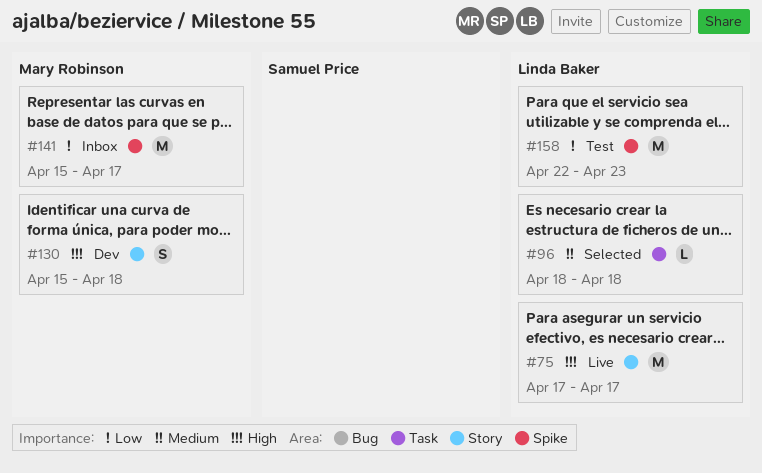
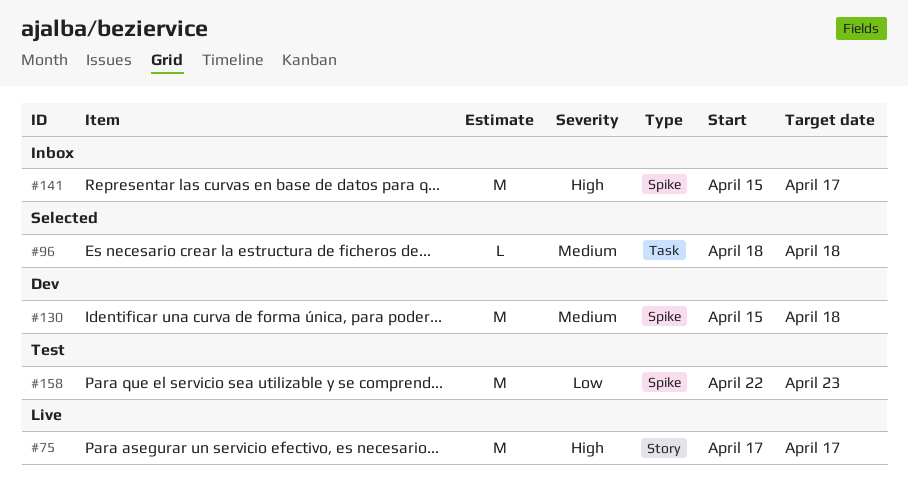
#130, priority: High -> Medium
#130, label: Story -> Spike
#130, estimate: S -> M
#141, priority: Low -> High

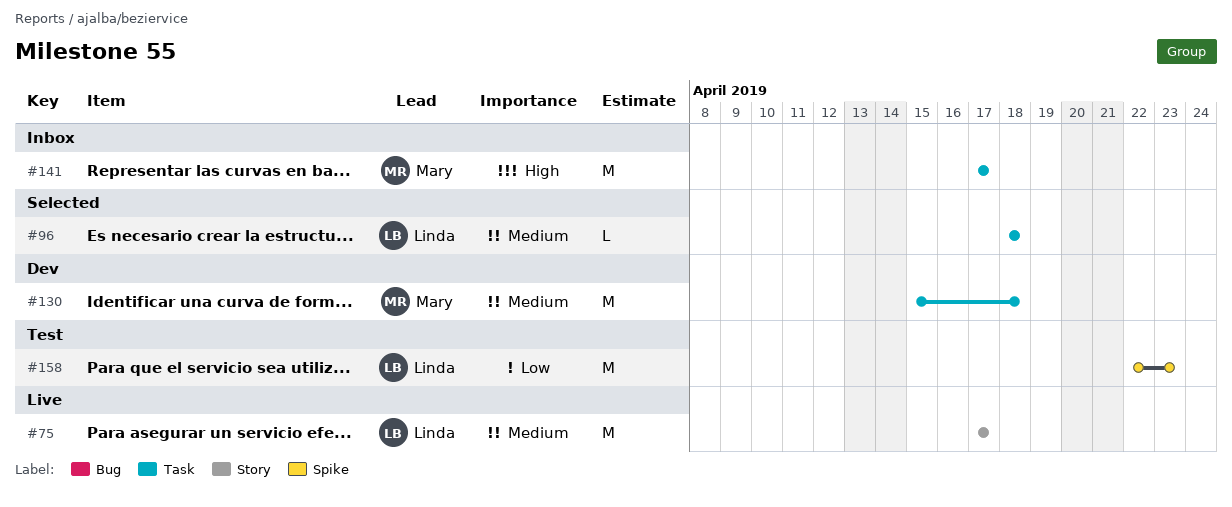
#75, priority: High -> Medium
#130, label: Spike -> Task
#141, label: Spike -> Task
#141, start: Apr 15 -> Apr 17

